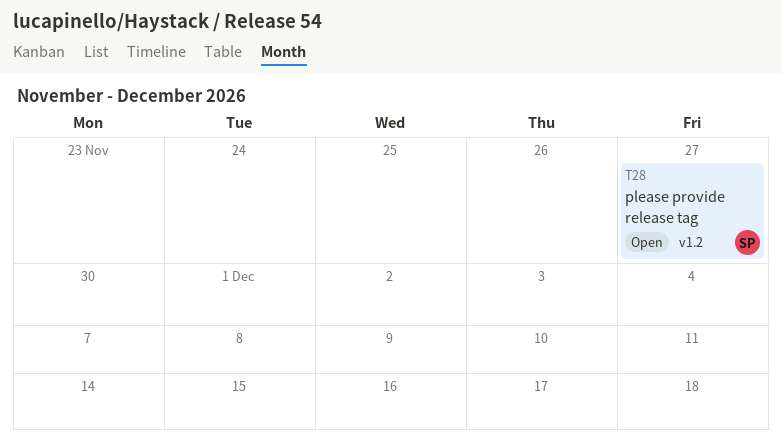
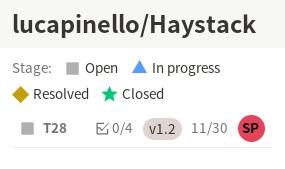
T28, due: Nov 27 -> Nov 30

